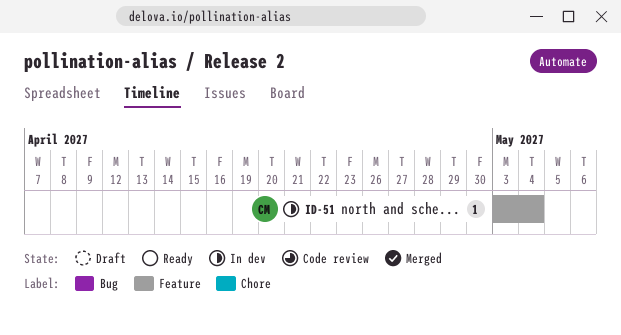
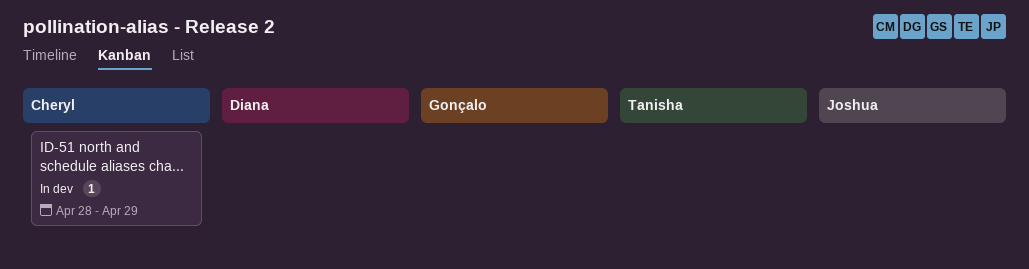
ID-51, start: May 3 -> Apr 28
ID-51, due: May 4 -> Apr 29

